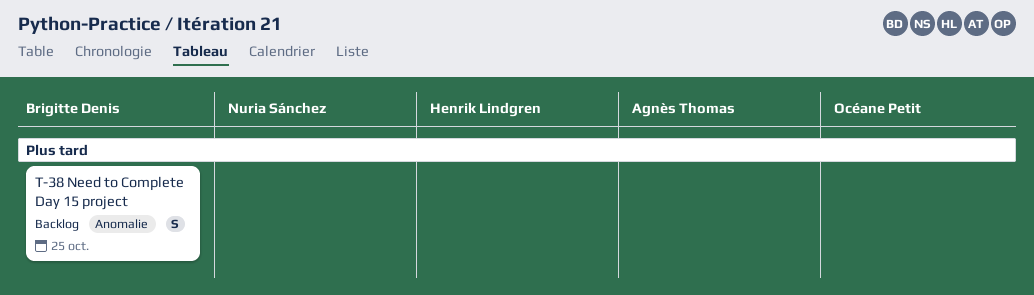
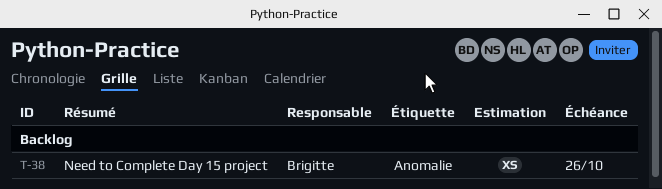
T-38, estimate: S -> XS
T-38, due: Oct 25 -> Oct 26

